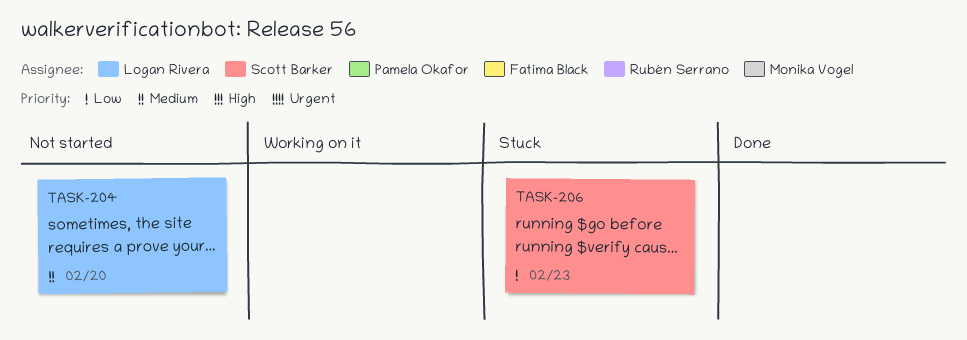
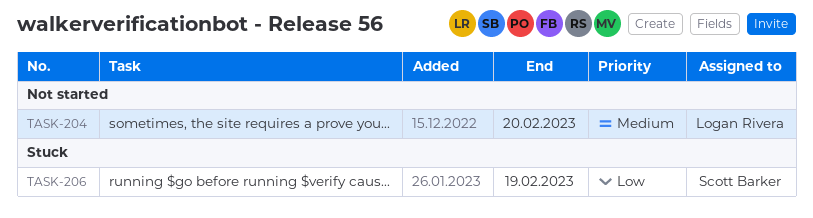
TASK-206, due: Feb 23 -> Feb 19

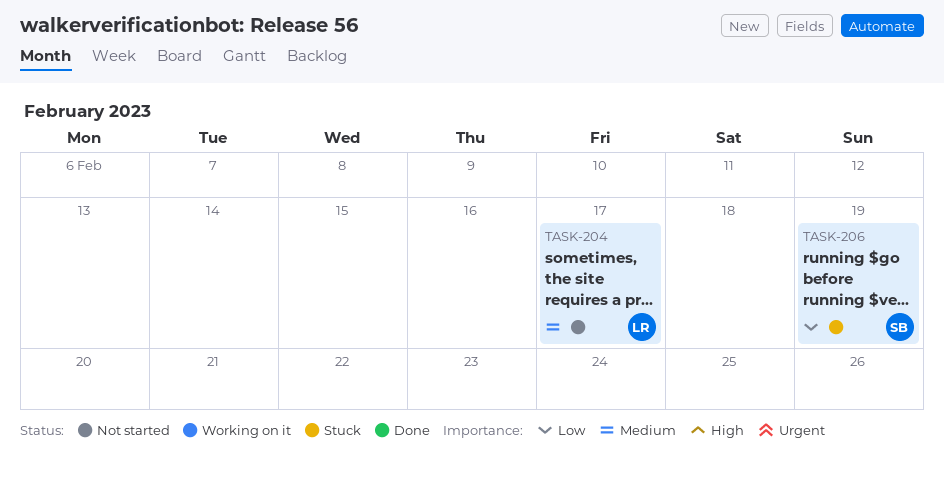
TASK-204, due: Feb 20 -> Feb 17

